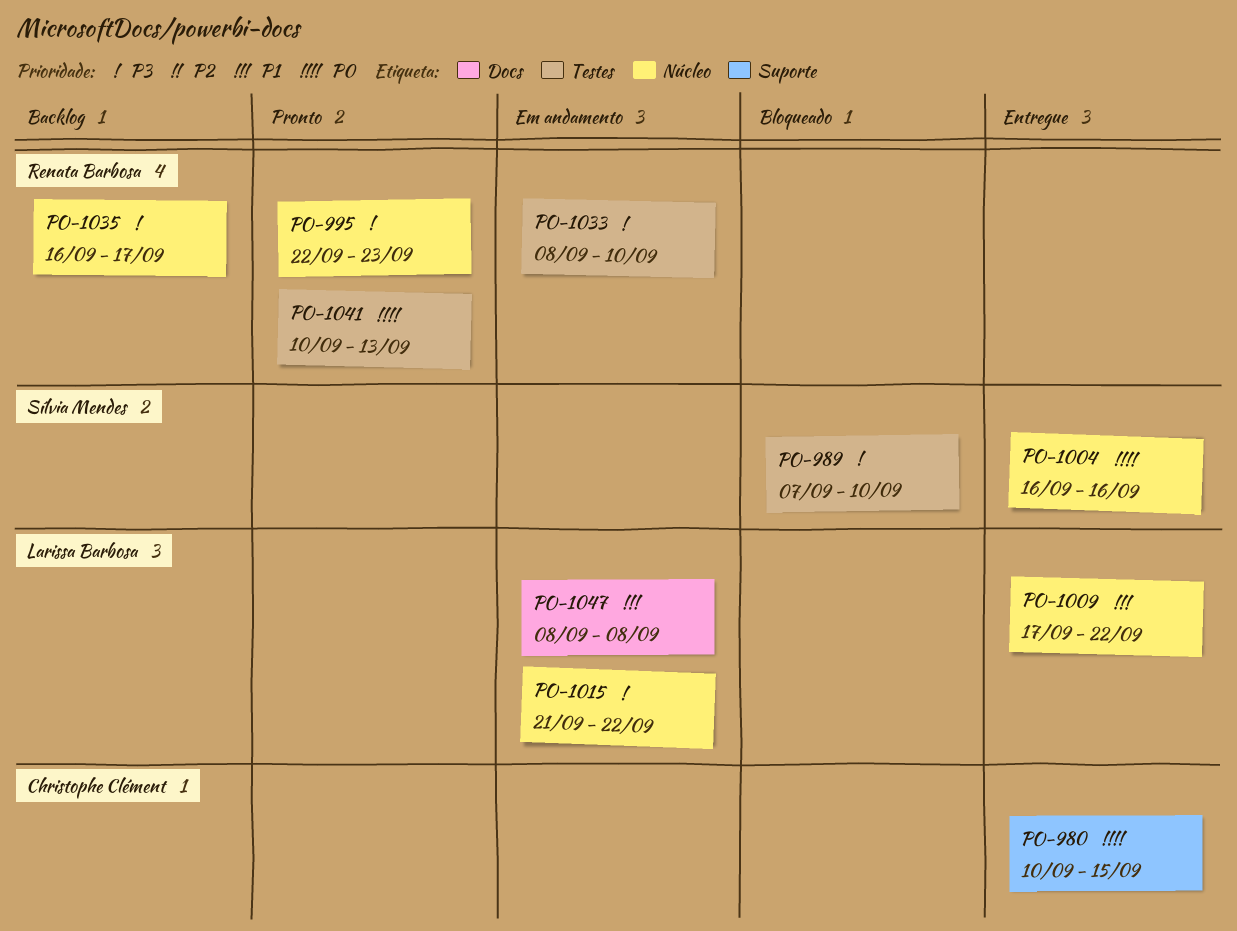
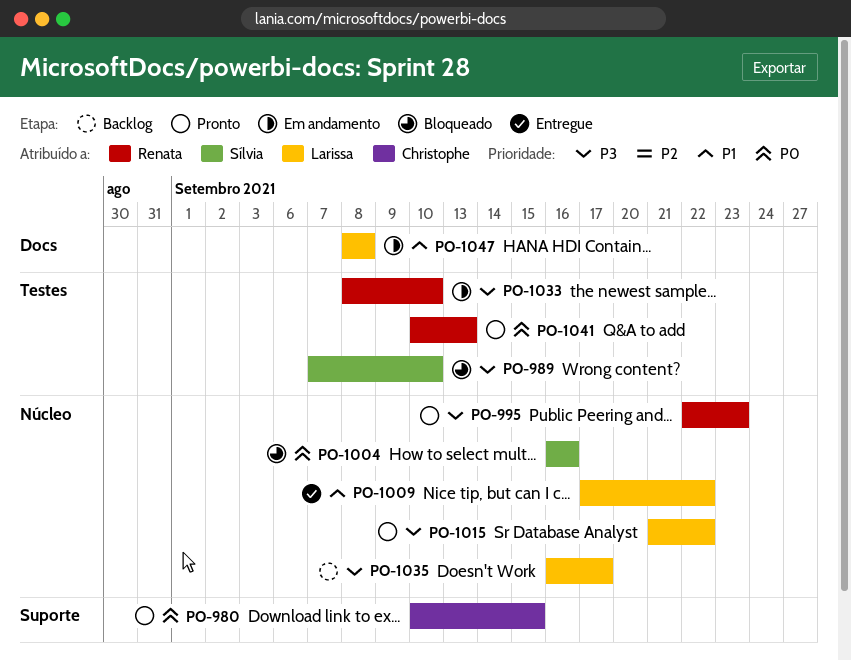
PO-980, status: Entregue -> Pronto
PO-1004, status: Entregue -> Bloqueado
PO-1015, status: Em andamento -> Pronto
PO-1035, owner: Renata Barbosa -> Larissa Barbosa

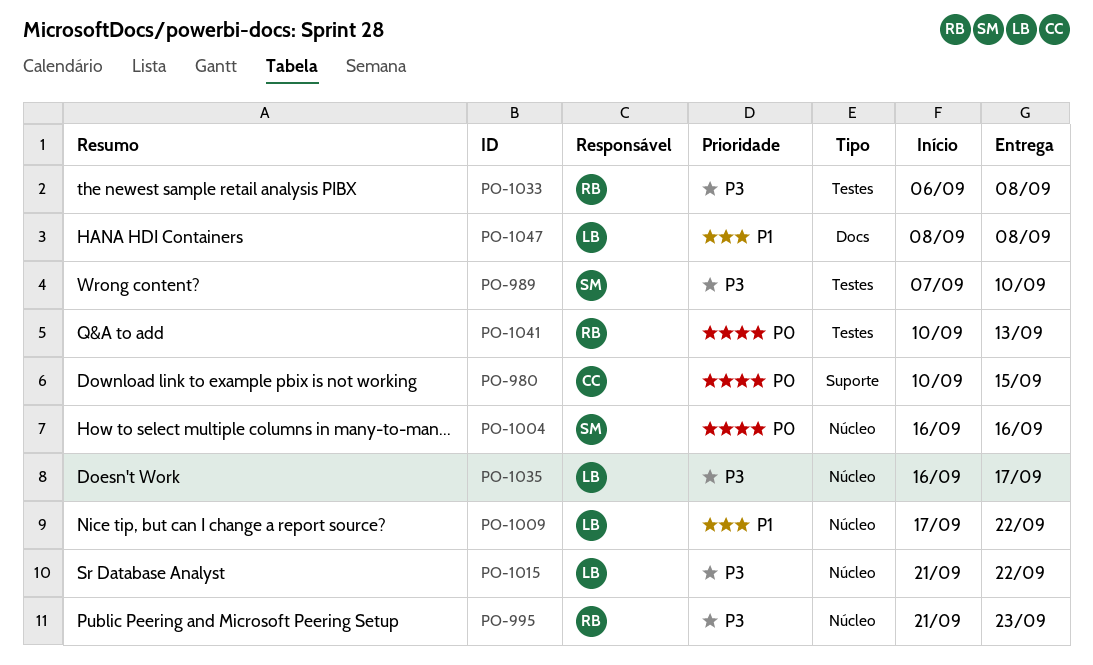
PO-995, start: Sep 22 -> Sep 21
PO-1033, start: Sep 8 -> Sep 6
PO-1033, due: Sep 10 -> Sep 8

